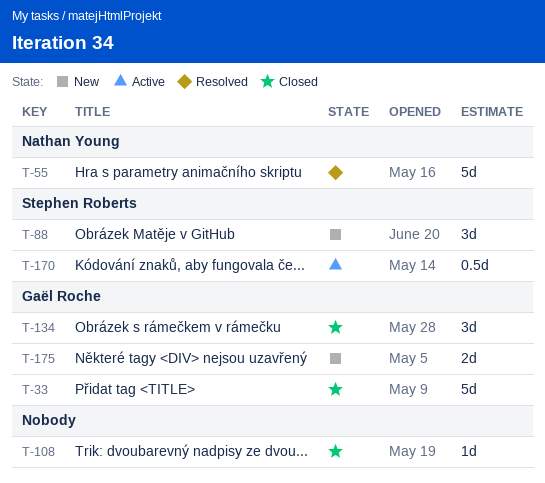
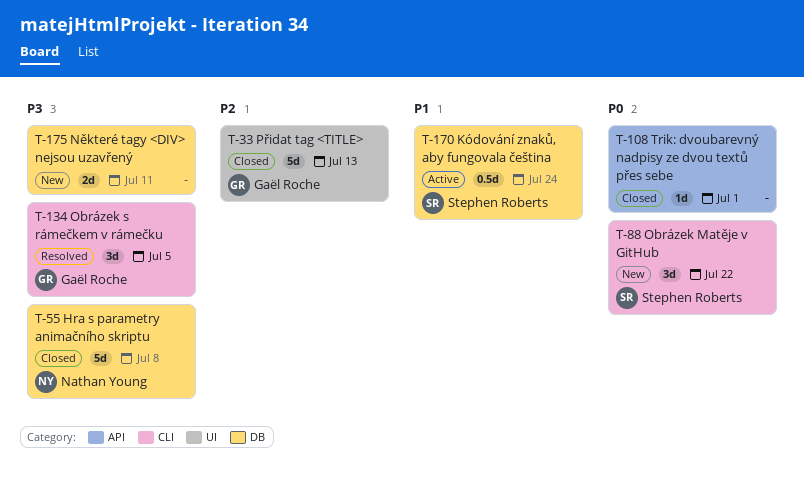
T-55, status: Resolved -> Closed
T-134, status: Closed -> Resolved
T-175, owner: Gaël Roche -> none

